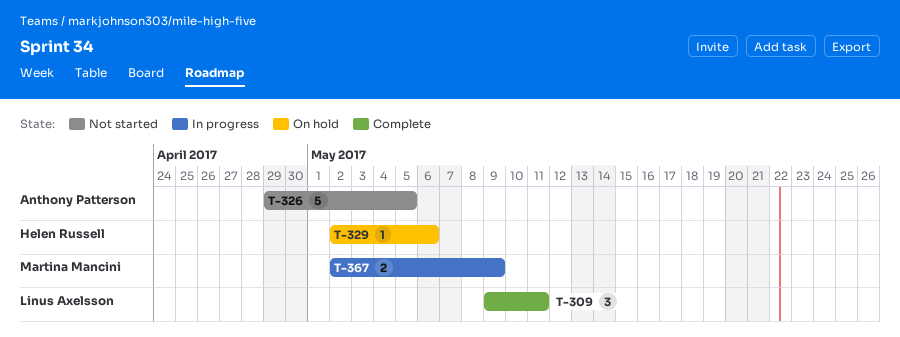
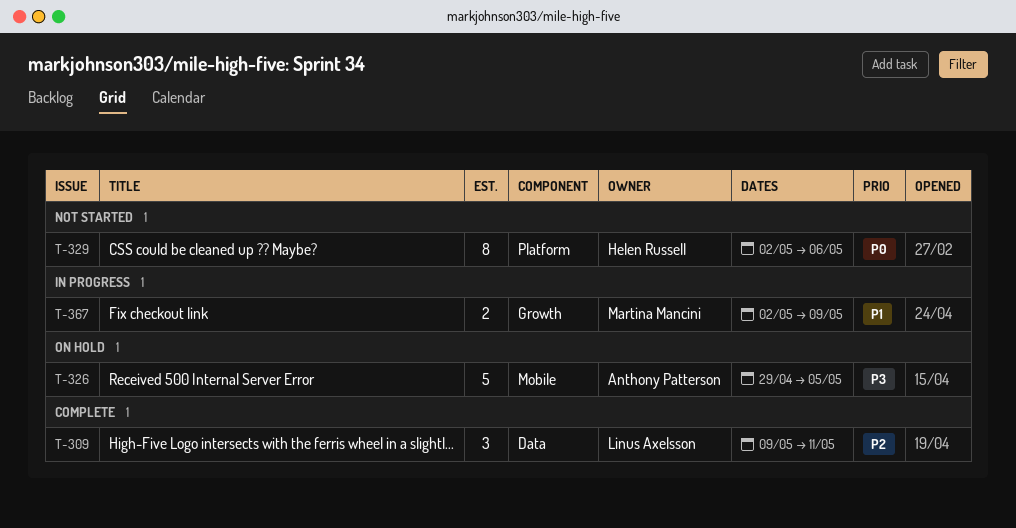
T-326, status: Not started -> On hold
T-329, status: On hold -> Not started
T-329, estimate: 1 -> 8

